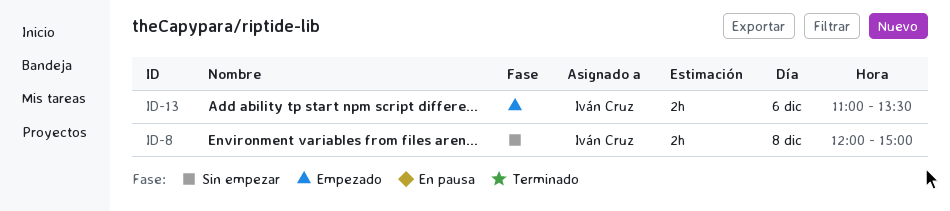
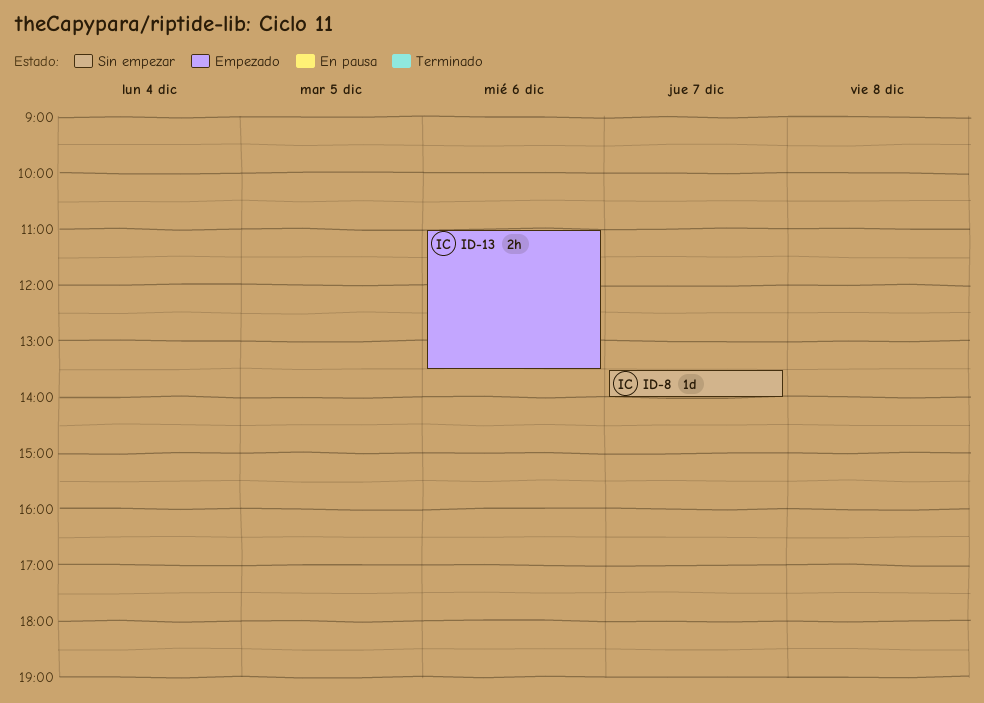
ID-8, estimate: 2h -> 1d
ID-8, day: Dec 8 -> Dec 7
ID-8, begins: 12:00 -> 13:30
ID-8, ends: 15:00 -> 14:00

